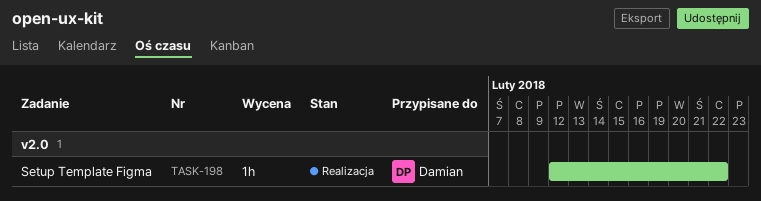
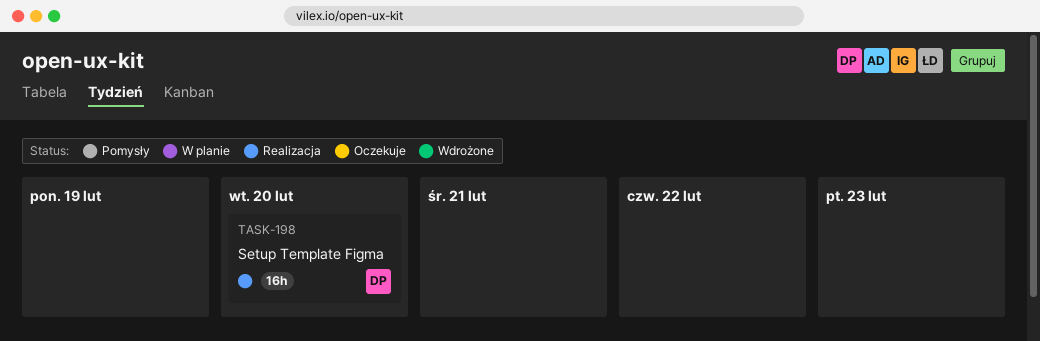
TASK-198, estimate: 1h -> 16h
TASK-198, due: Feb 22 -> Feb 20

